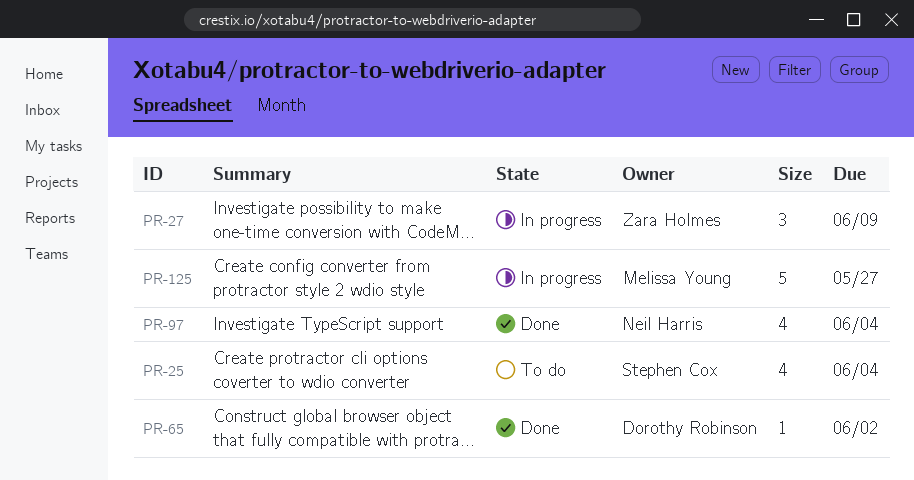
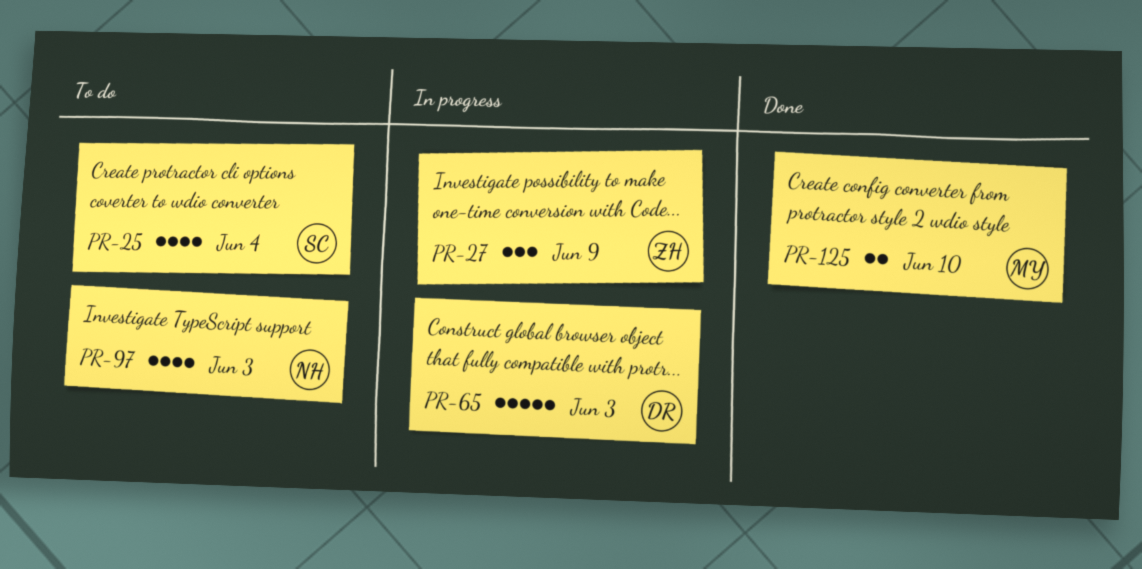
PR-65, status: Done -> In progress
PR-65, estimate: 1 -> 5
PR-65, due: Jun 2 -> Jun 3
PR-97, status: Done -> To do
PR-97, due: Jun 4 -> Jun 3
PR-125, status: In progress -> Done
PR-125, estimate: 5 -> 2
PR-125, due: May 27 -> Jun 10

